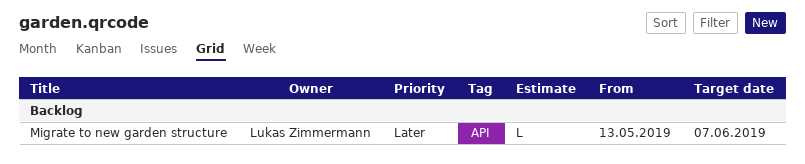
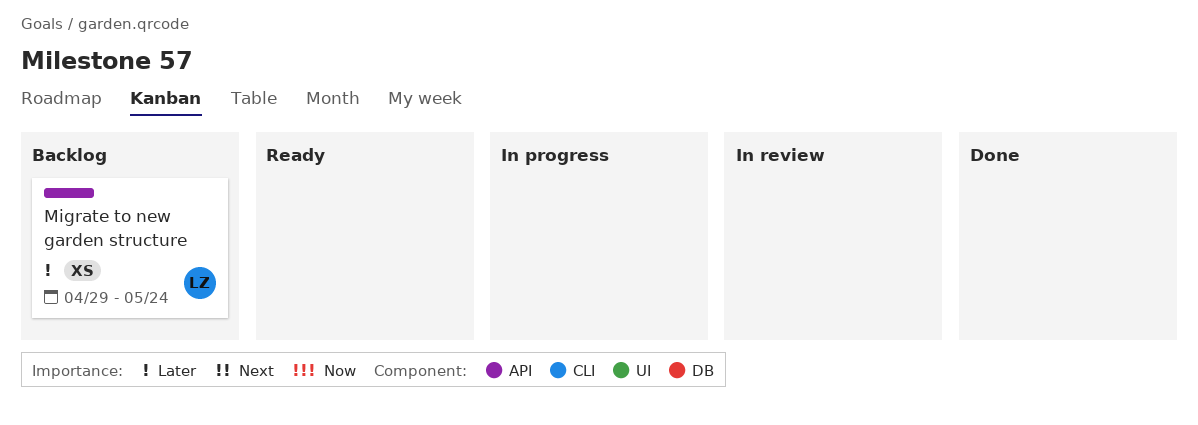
Migrate to new garden structure, estimate: L -> XS
Migrate to new garden structure, start: May 13 -> Apr 29
Migrate to new garden structure, due: Jun 7 -> May 24

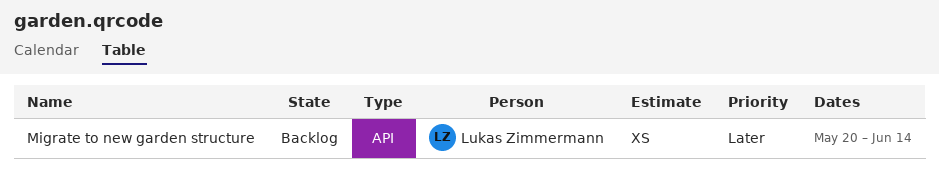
Migrate to new garden structure, start: Apr 29 -> May 20
Migrate to new garden structure, due: May 24 -> Jun 14

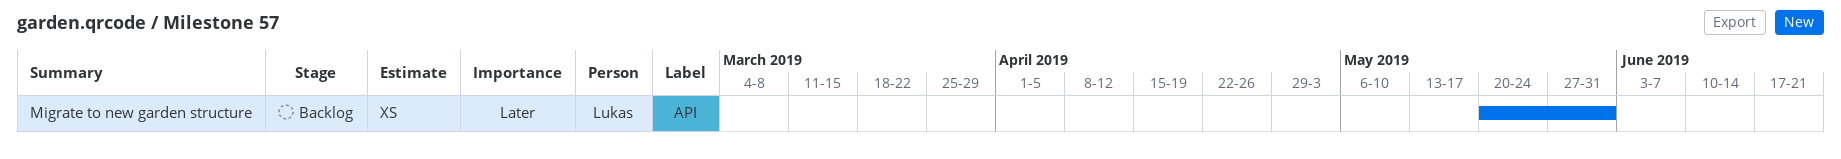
Migrate to new garden structure, due: Jun 14 -> May 31

